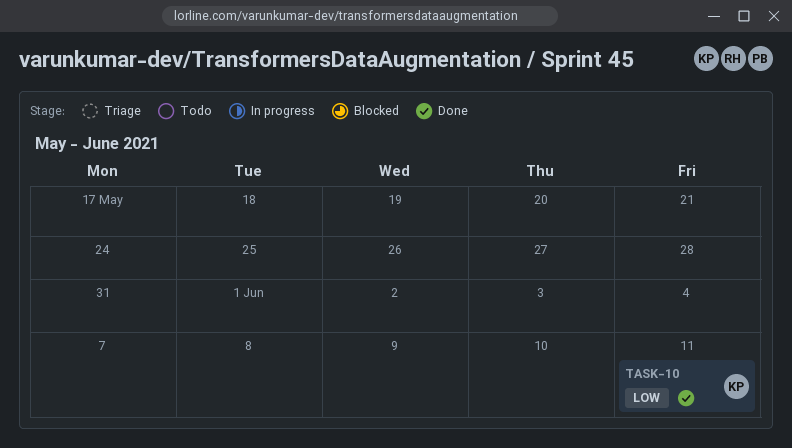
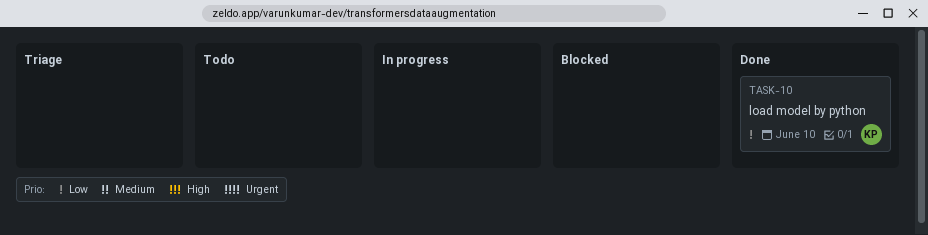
TASK-10, due: Jun 11 -> Jun 10

